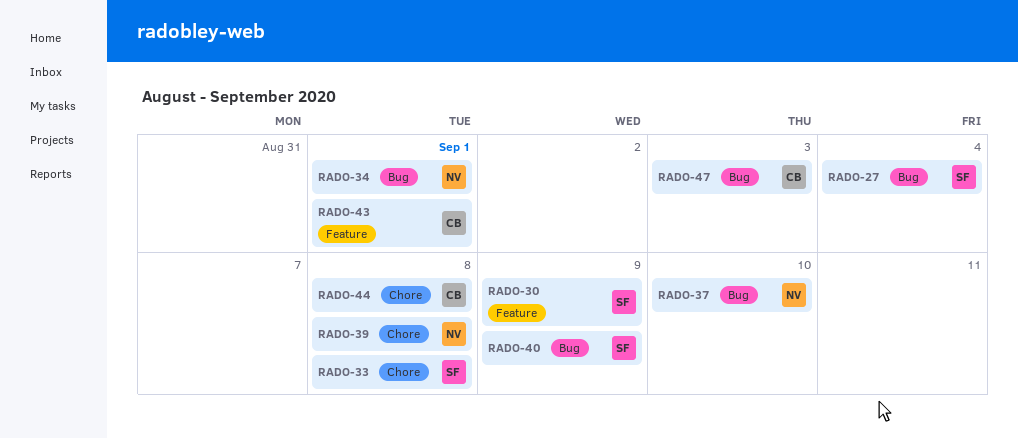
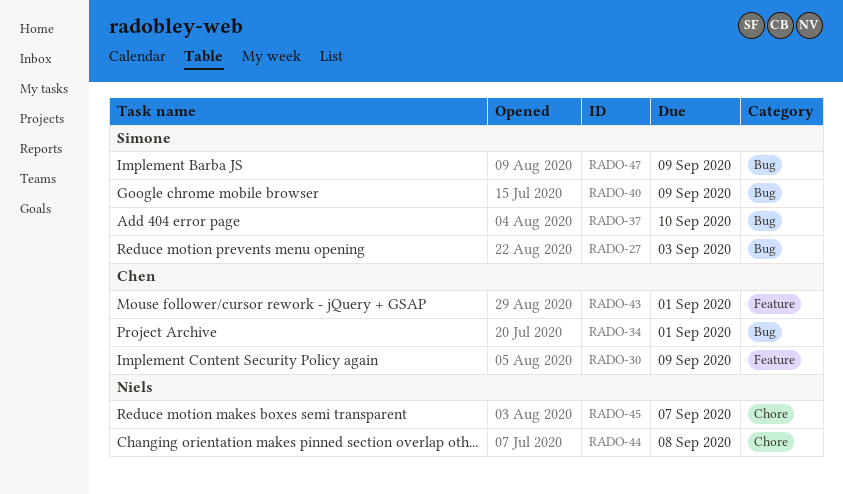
RADO-27, due: Sep 4 -> Sep 3
RADO-30, owner: Simone -> Chen
RADO-33: present -> none
RADO-34, owner: Niels -> Chen
RADO-37, owner: Niels -> Simone
RADO-39: present -> none
RADO-44, owner: Chen -> Niels
RADO-45: none -> present
RADO-47, owner: Chen -> Simone
RADO-47, due: Sep 3 -> Sep 9

